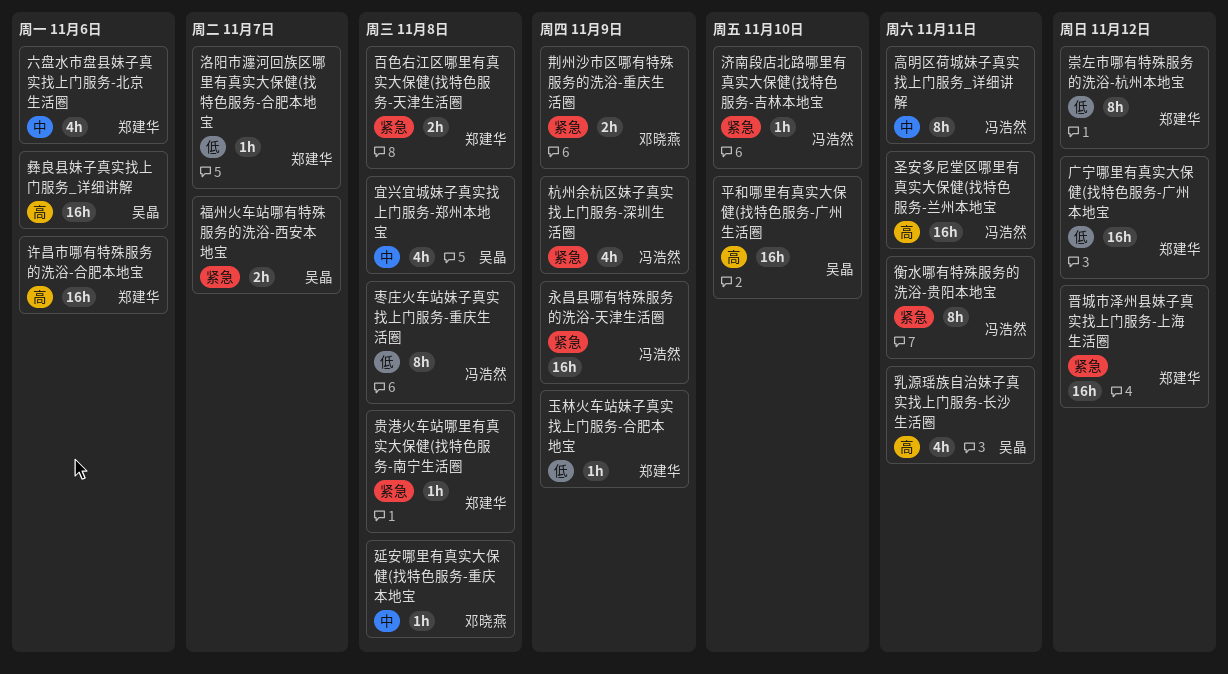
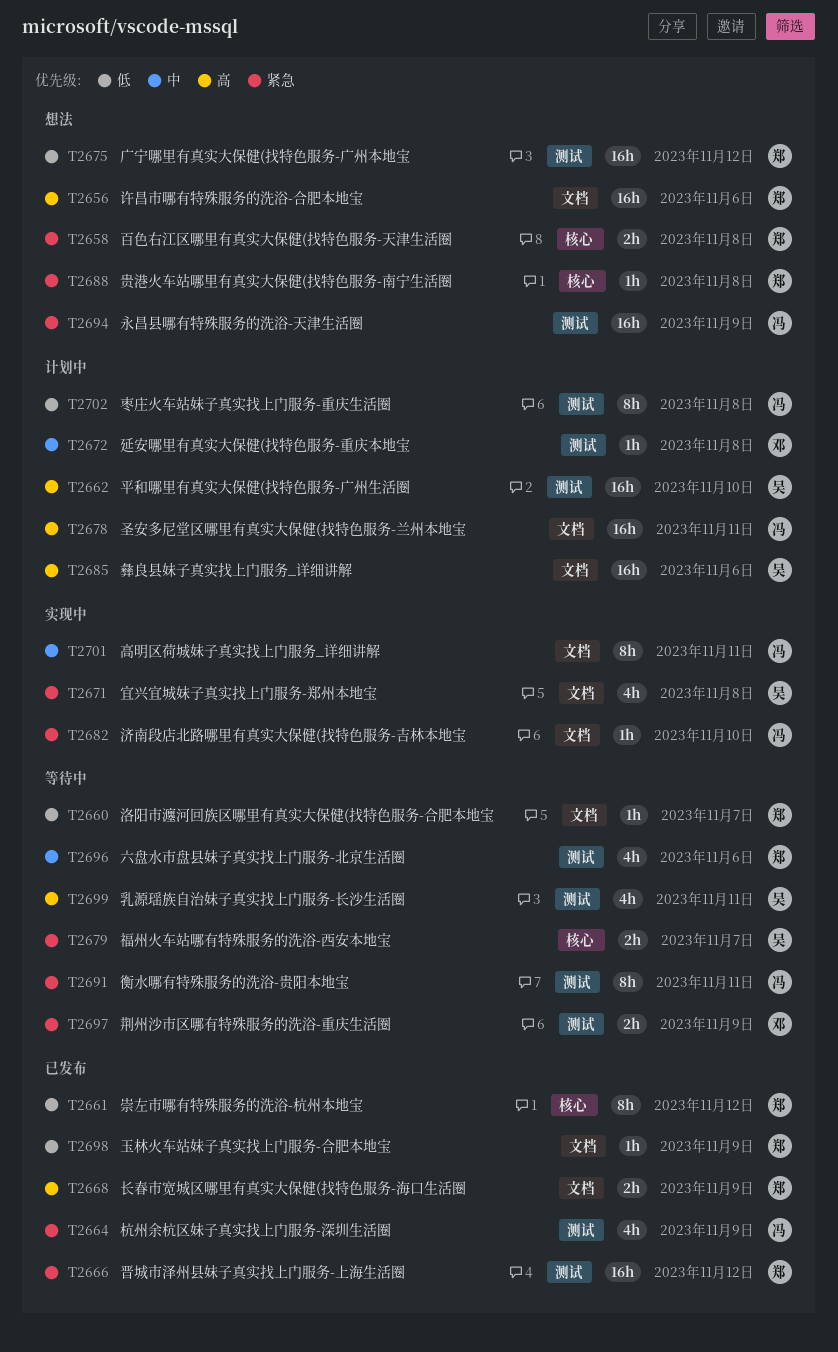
宜兴宜城妹子真实找上门服务-郑州本地宝, priority: 中 -> 紧急
长春市宽城区哪里有真实大保健(找特色服务-海口生活圈: none -> present

